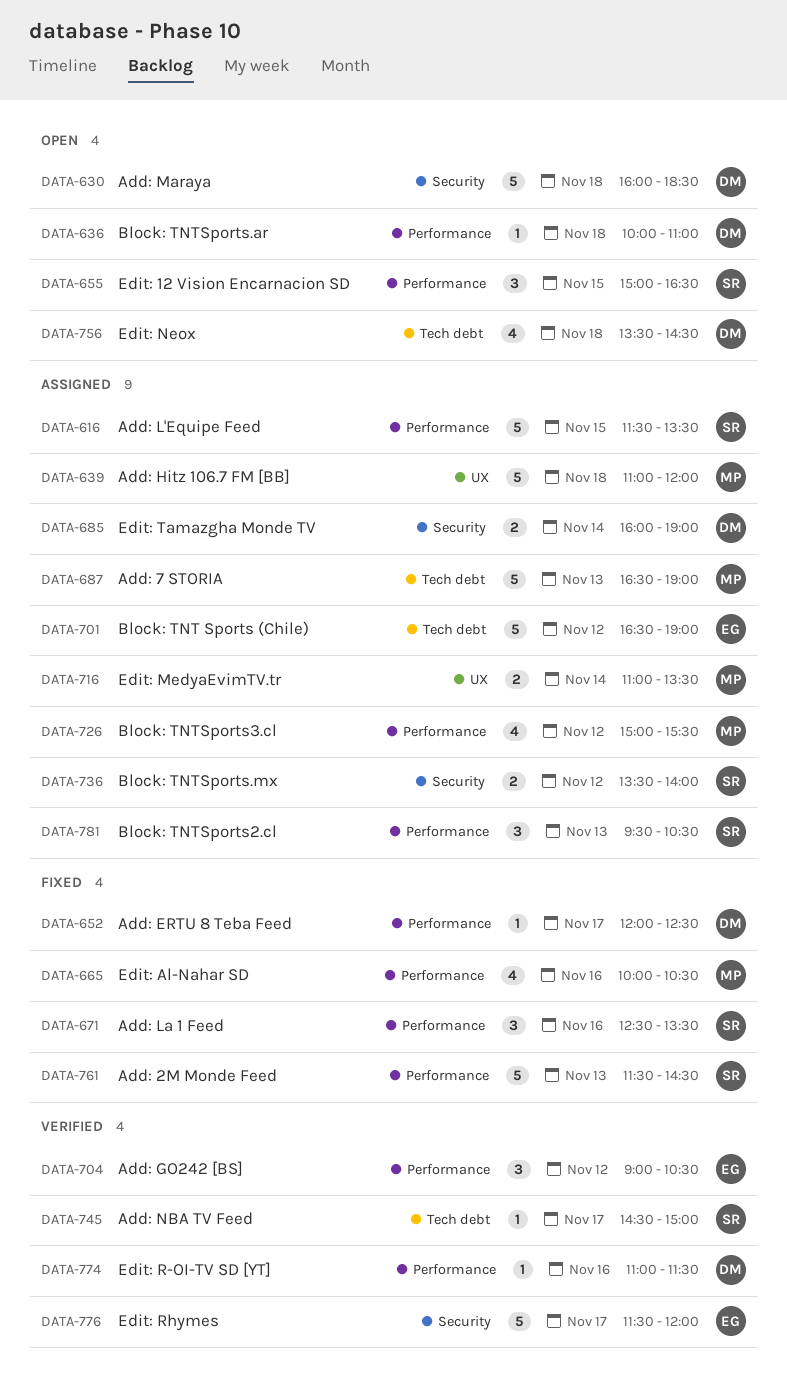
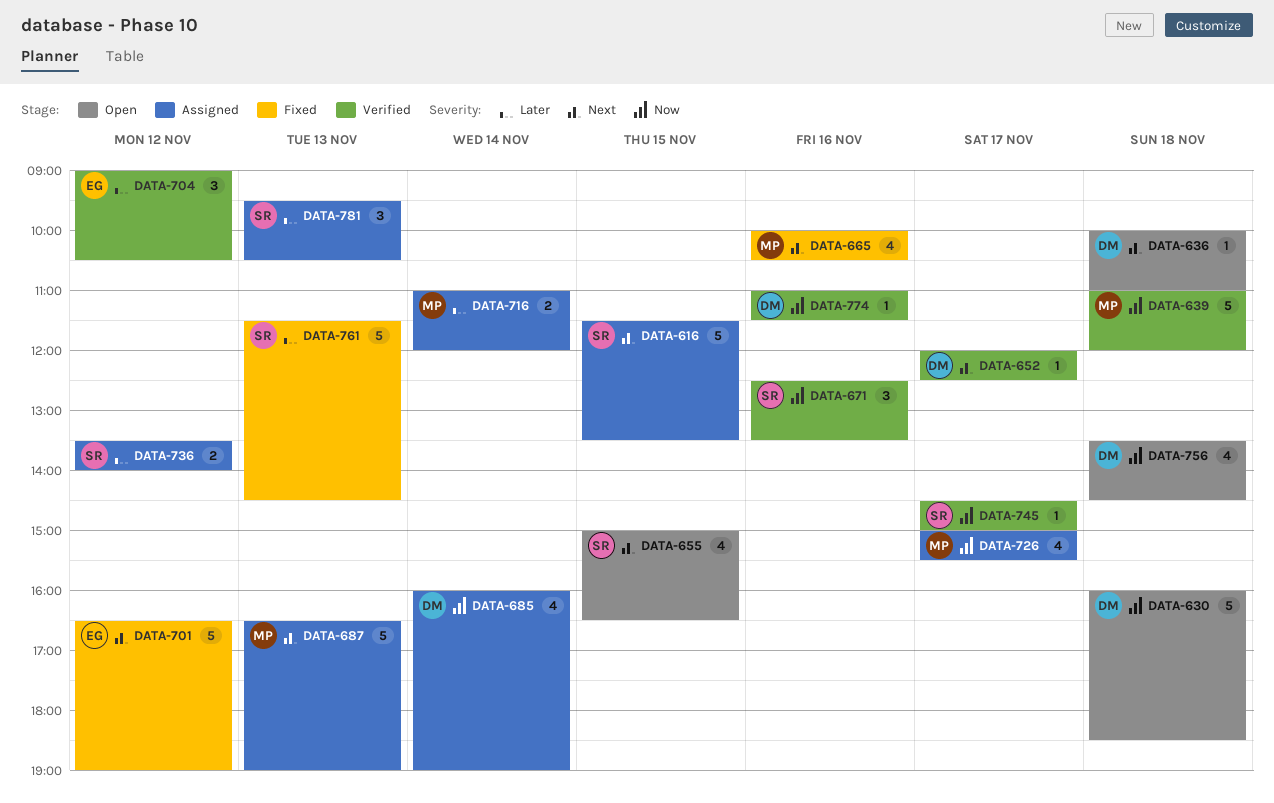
DATA-639, status: Assigned -> Verified
DATA-652, status: Fixed -> Verified
DATA-655, estimate: 3 -> 4
DATA-671, status: Fixed -> Verified
DATA-685, estimate: 2 -> 4
DATA-701, status: Assigned -> Fixed
DATA-716, ends: 13:30 -> 12:00
DATA-726, day: Nov 12 -> Nov 17
DATA-776: present -> none

